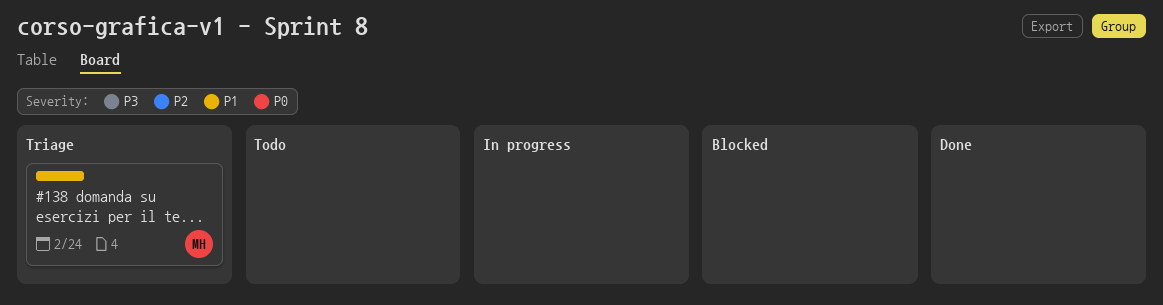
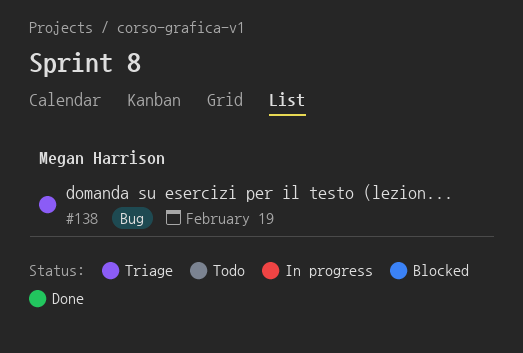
#138, due: Feb 24 -> Feb 19

